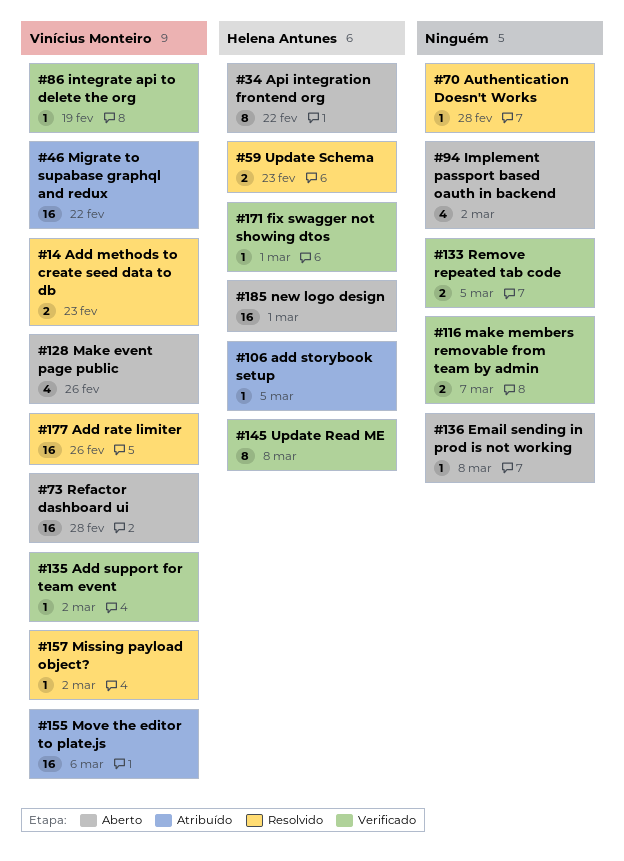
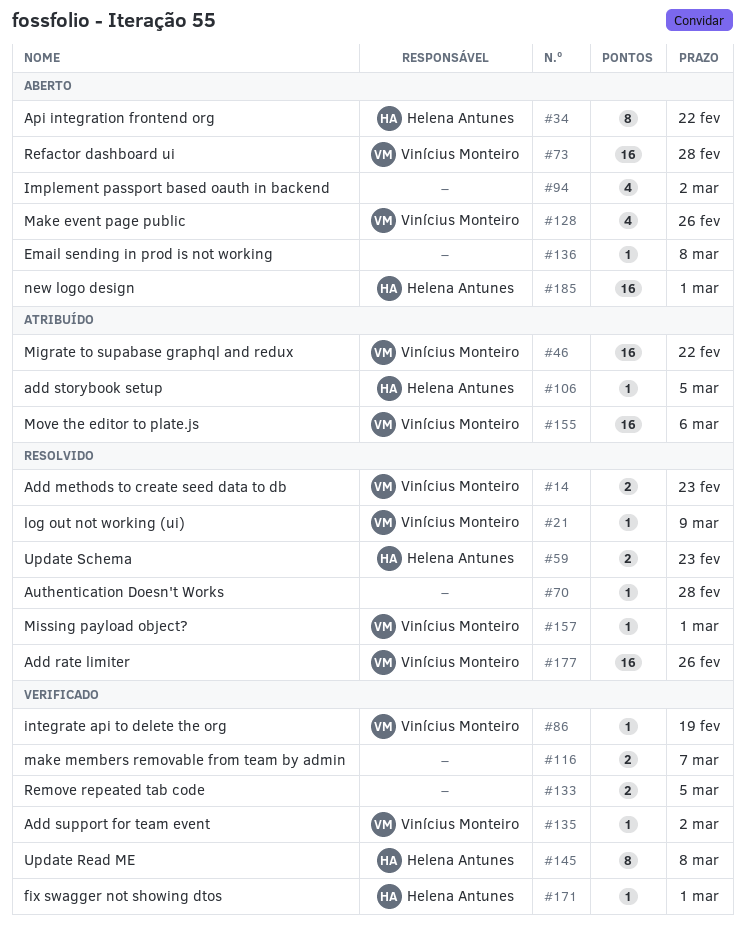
#21: none -> present
#157, due: Mar 2 -> Mar 1

